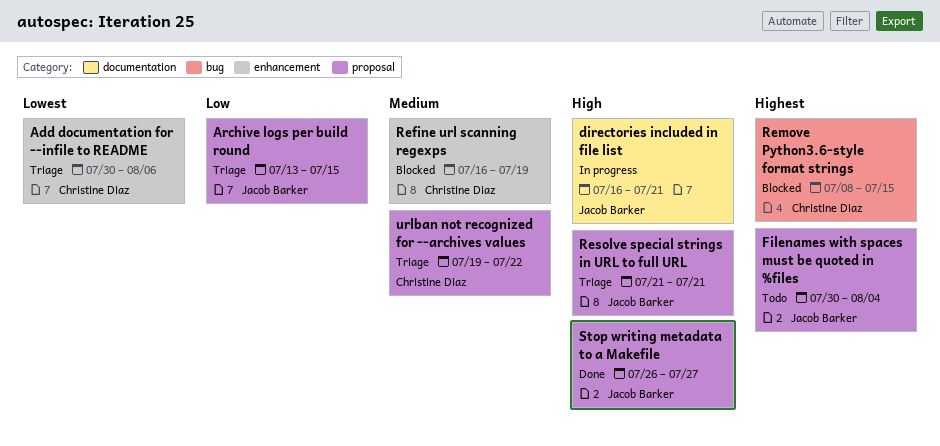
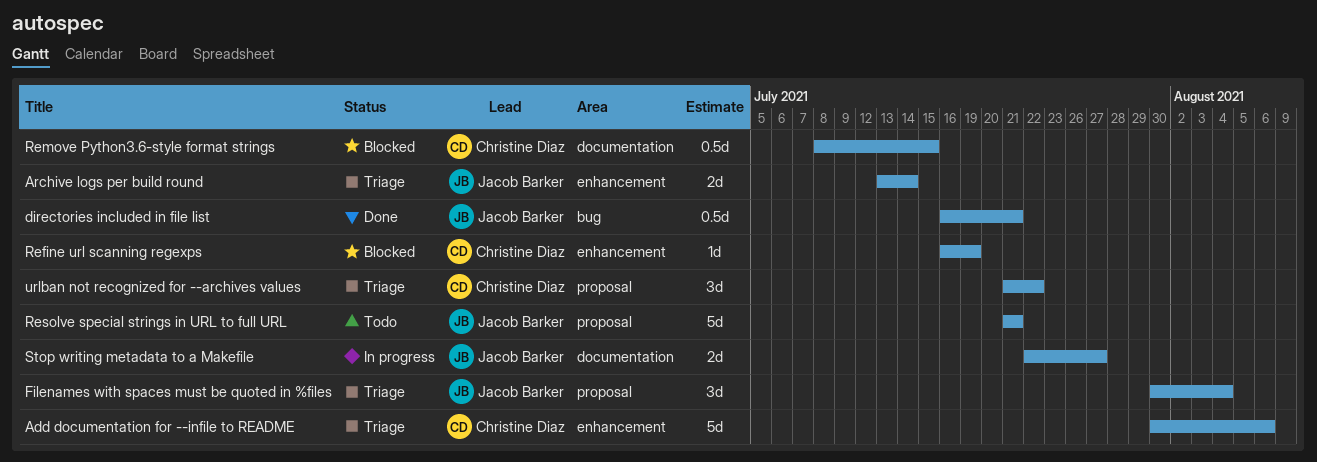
Archive logs per build round, label: proposal -> enhancement
Archive logs per build round, due: Jul 15 -> Jul 14
directories included in file list, status: In progress -> Done
directories included in file list, label: documentation -> bug
Filenames with spaces must be quoted in %files, status: Todo -> Triage
Remove Python3.6-style format strings, label: bug -> documentation
Resolve special strings in URL to full URL, status: Triage -> Todo
Stop writing metadata to a Makefile, status: Done -> In progress
Stop writing metadata to a Makefile, label: proposal -> documentation
Stop writing metadata to a Makefile, start: Jul 26 -> Jul 22
urlban not recognized for --archives values, start: Jul 19 -> Jul 21

